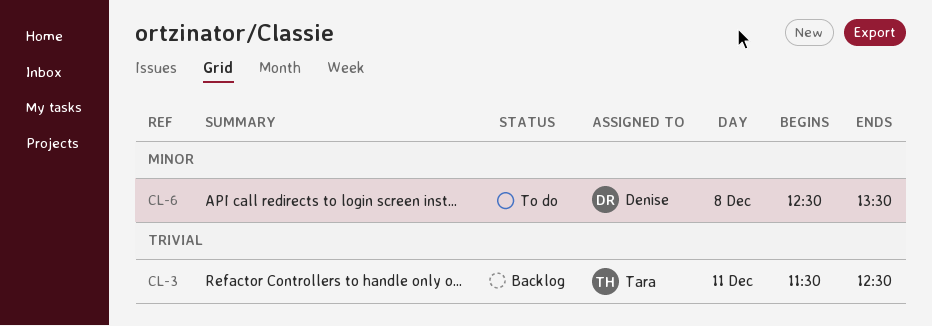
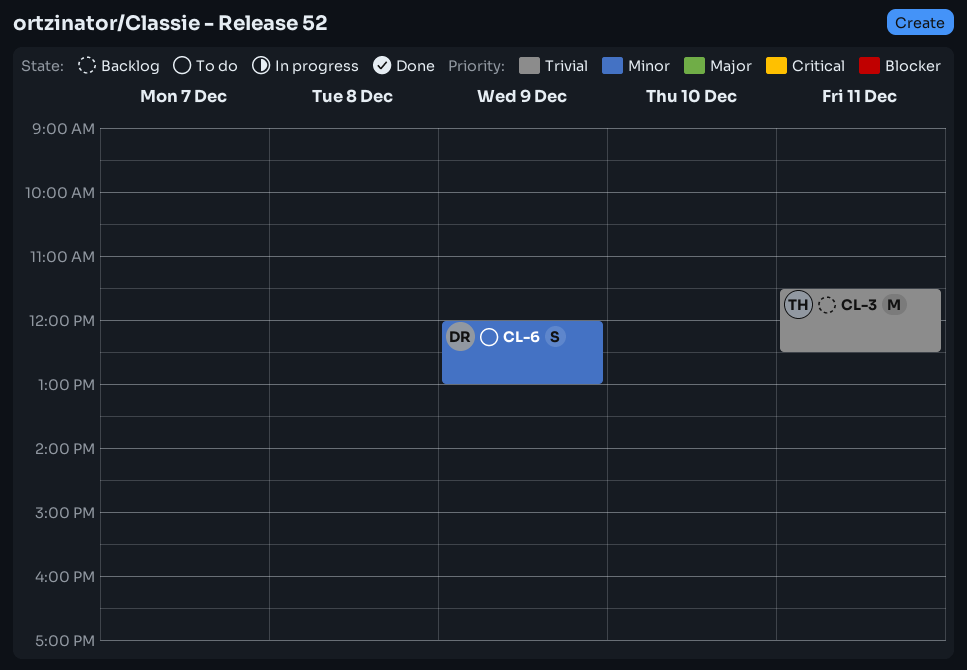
CL-6, day: Dec 8 -> Dec 9
CL-6, begins: 12:30 -> 12:00
CL-6, ends: 13:30 -> 13:00

